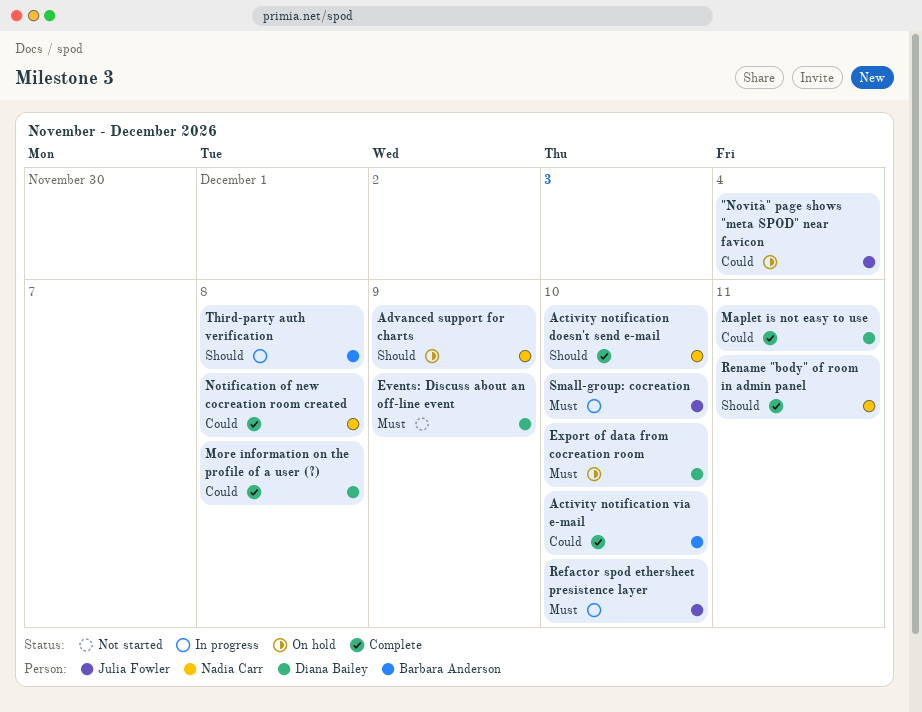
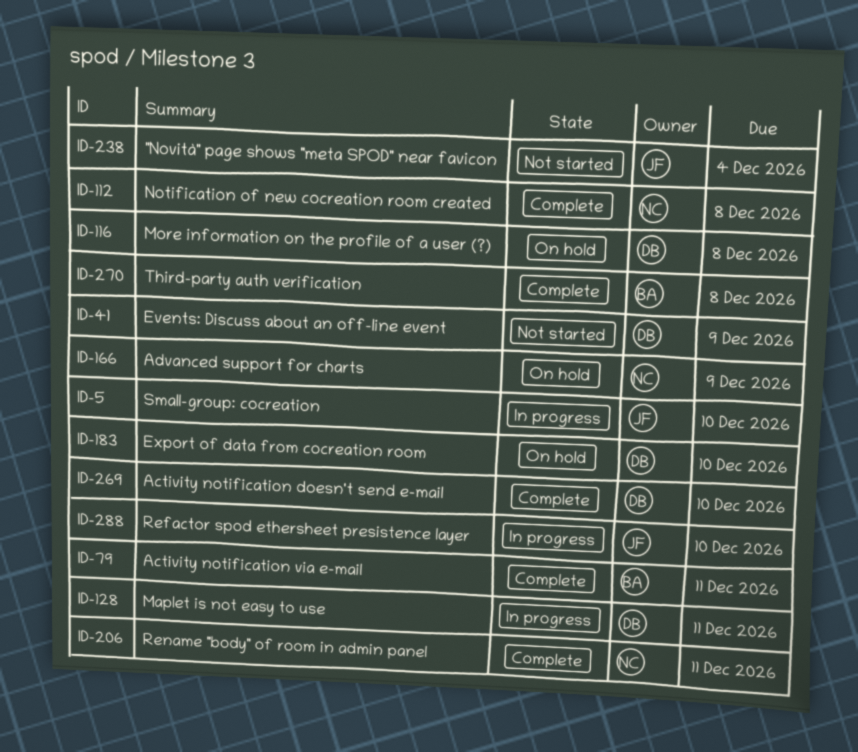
"Novità" page shows "meta SPOD" near favicon, status: On hold -> Not started
Activity notification doesn't send e-mail, owner: Nadia Carr -> Diana Bailey
Activity notification via e-mail, due: Dec 10 -> Dec 11
Maplet is not easy to use, status: Complete -> In progress
More information on the profile of a user (?), status: Complete -> On hold
Third-party auth verification, status: In progress -> Complete

